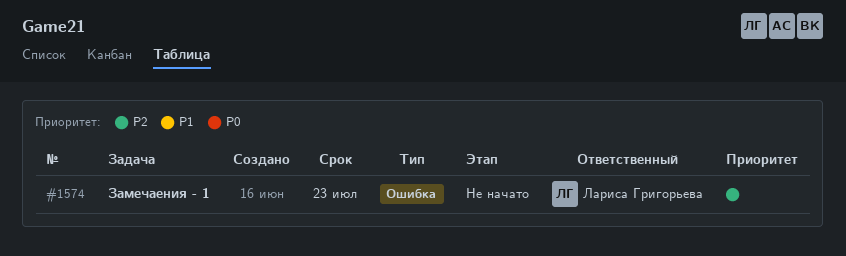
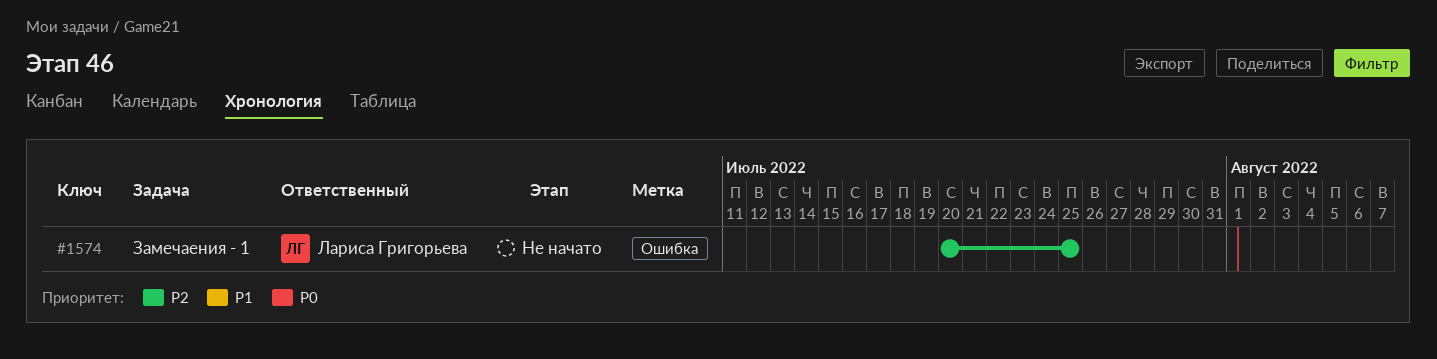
#1574, due: Jul 23 -> Jul 25

